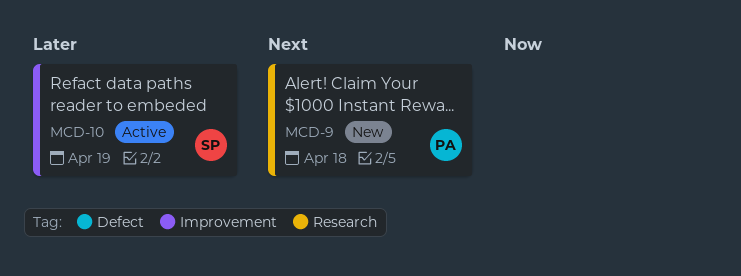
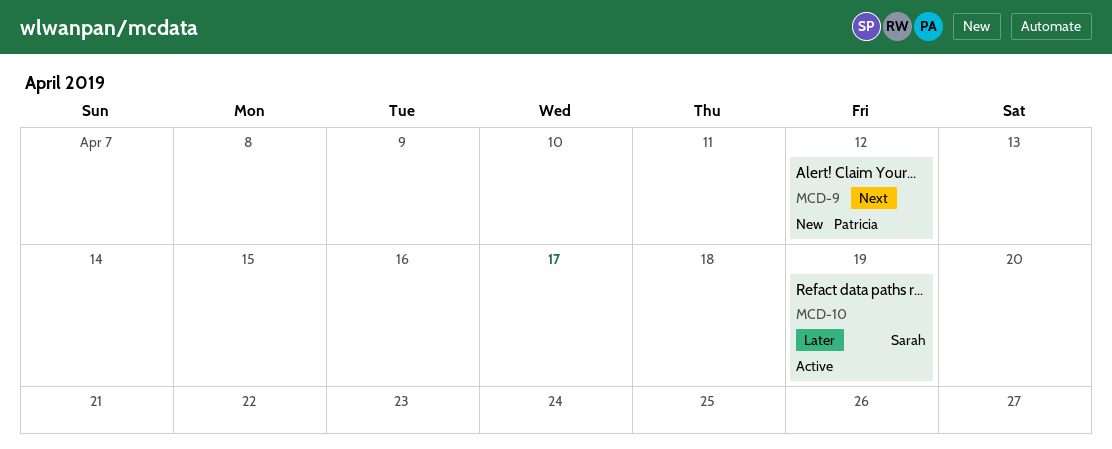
MCD-9, due: Apr 18 -> Apr 12

